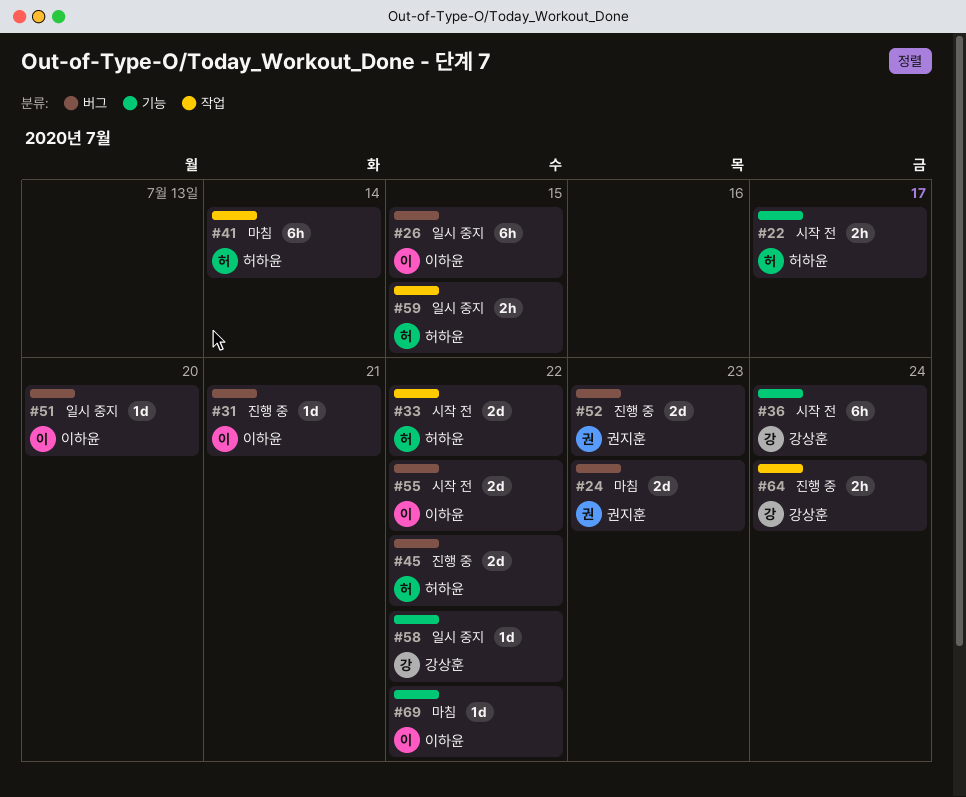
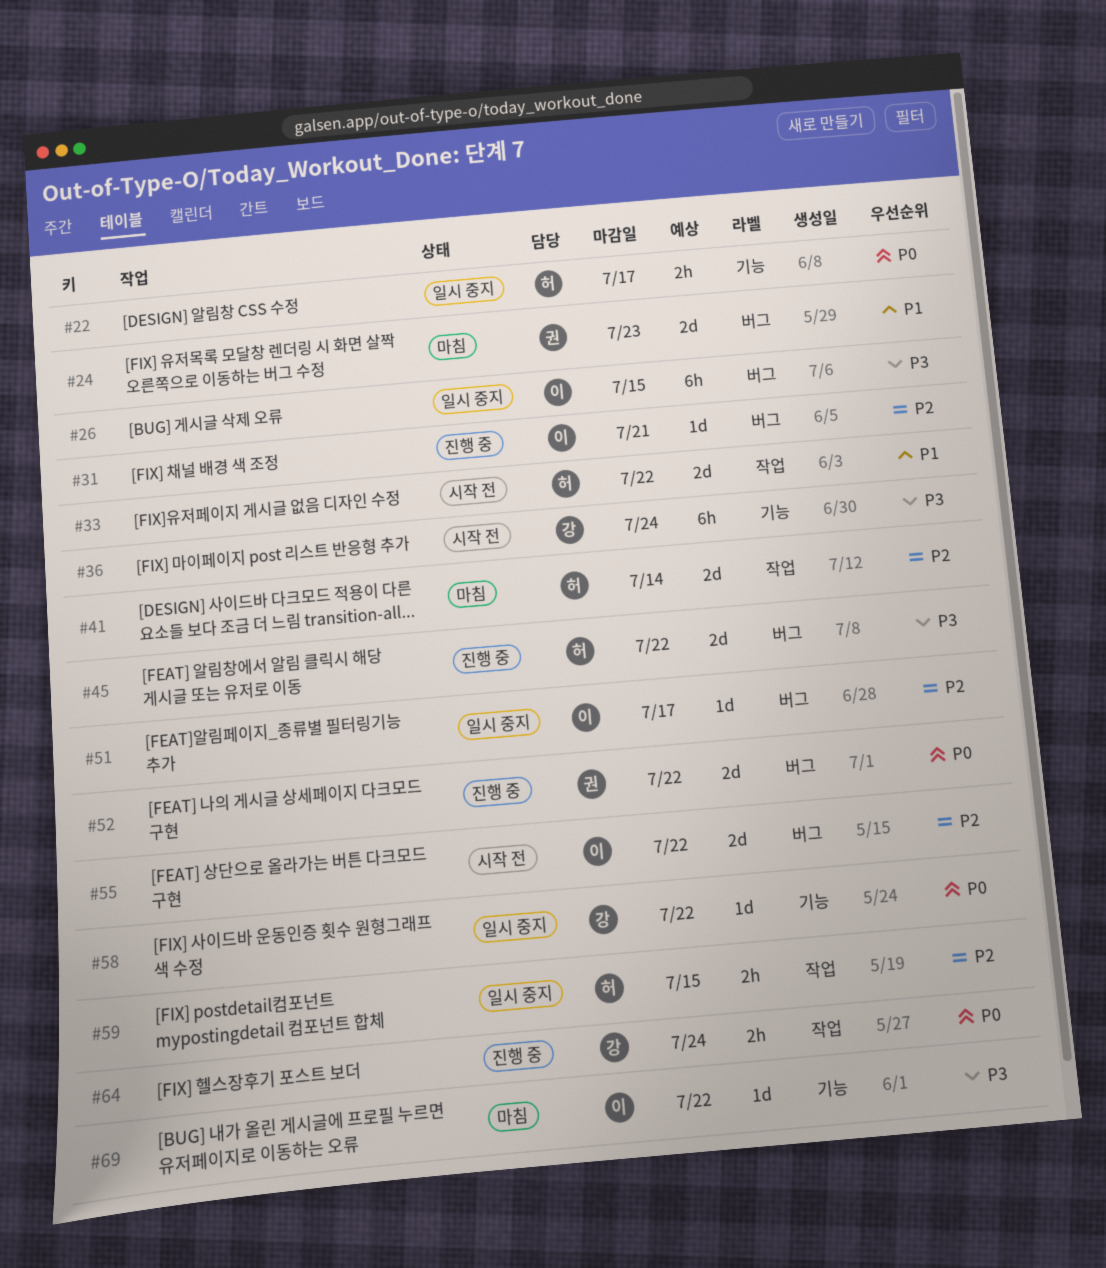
#22, status: 시작 전 -> 일시 중지
#41, estimate: 6h -> 2d
#51, due: Jul 20 -> Jul 17
#52, due: Jul 23 -> Jul 22

